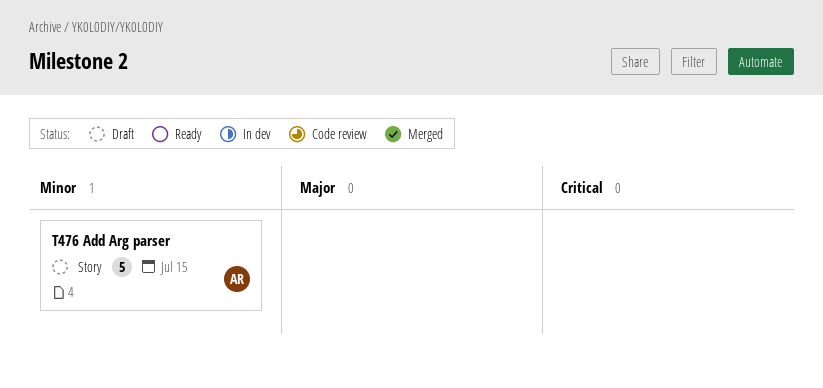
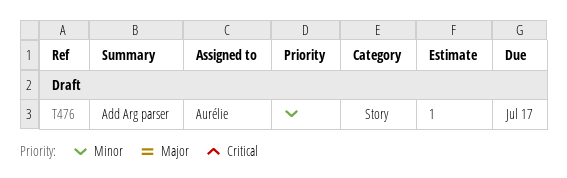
T476, estimate: 5 -> 1
T476, due: Jul 15 -> Jul 17

